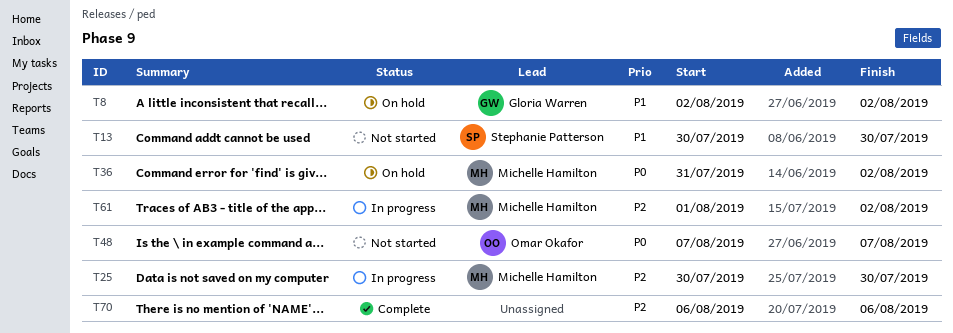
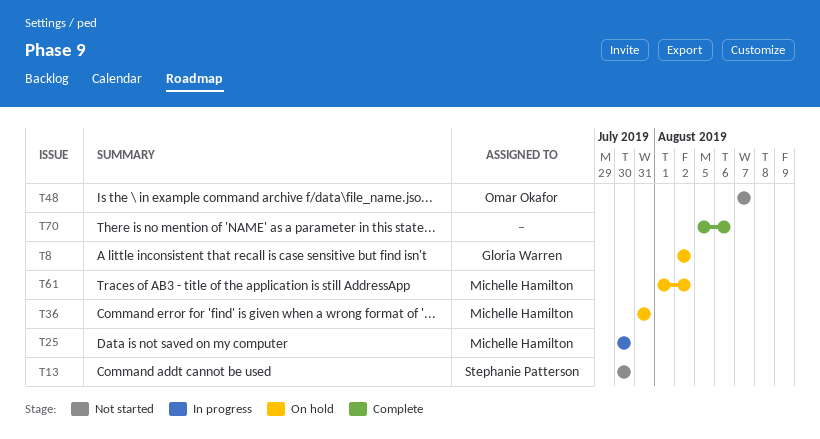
T36, due: Aug 2 -> Jul 31
T61, status: In progress -> On hold
T70, start: Aug 6 -> Aug 5

